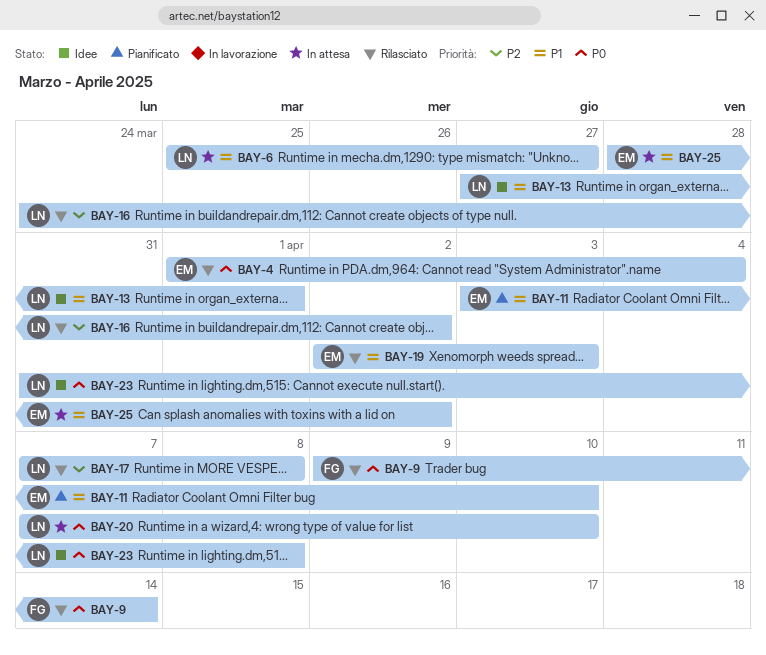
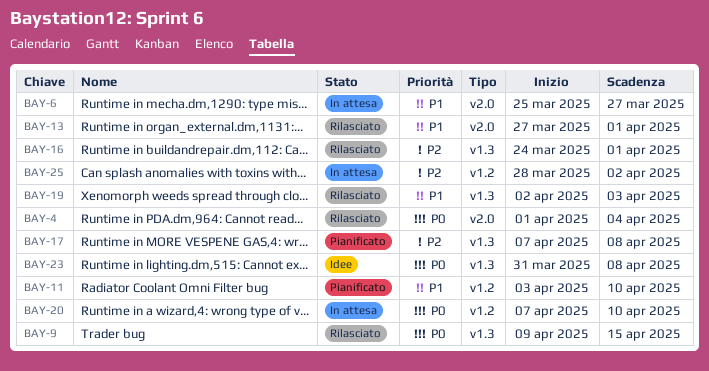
BAY-9, due: Apr 14 -> Apr 15
BAY-13, status: Idee -> Rilasciato
BAY-16, due: Apr 2 -> Apr 1
BAY-17, status: Rilasciato -> Pianificato
BAY-25, priority: P1 -> P2

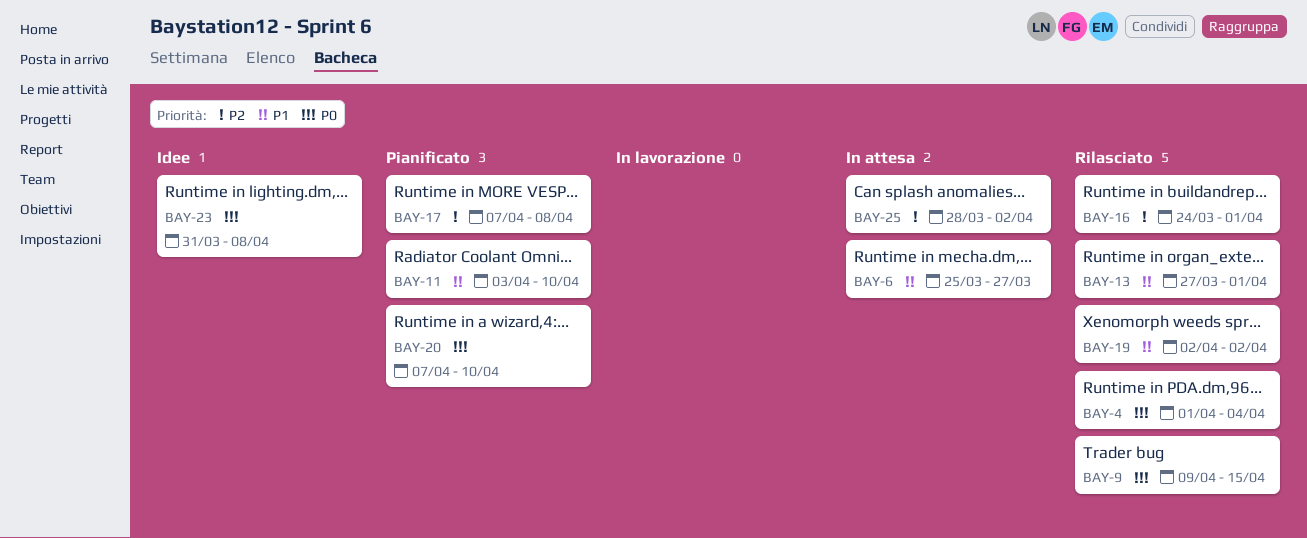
BAY-19, due: Apr 3 -> Apr 2
BAY-20, status: In attesa -> Pianificato

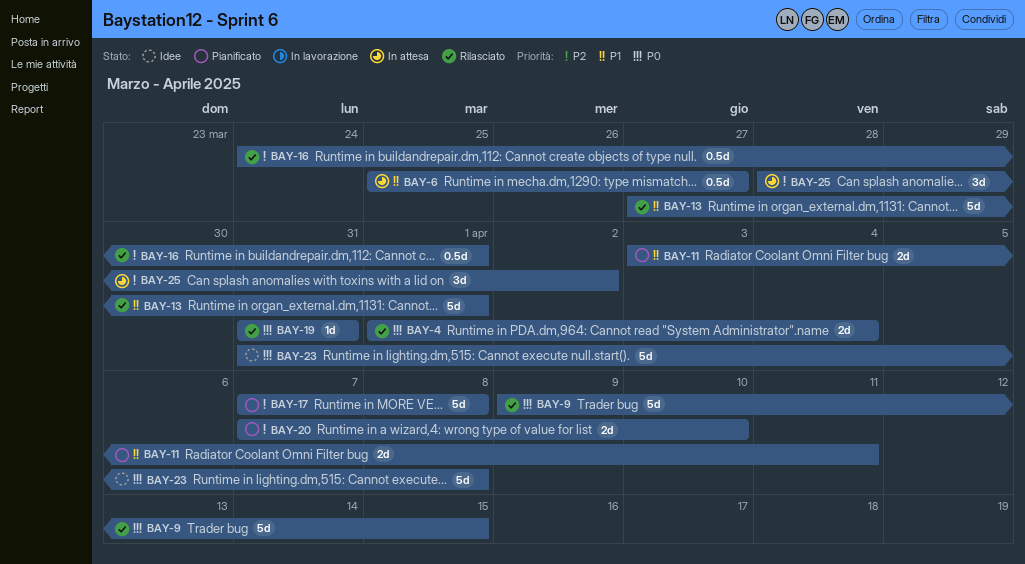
BAY-11, due: Apr 10 -> Apr 11
BAY-19, priority: P1 -> P0
BAY-19, start: Apr 2 -> Mar 31
BAY-19, due: Apr 2 -> Mar 31
BAY-20, priority: P0 -> P2

